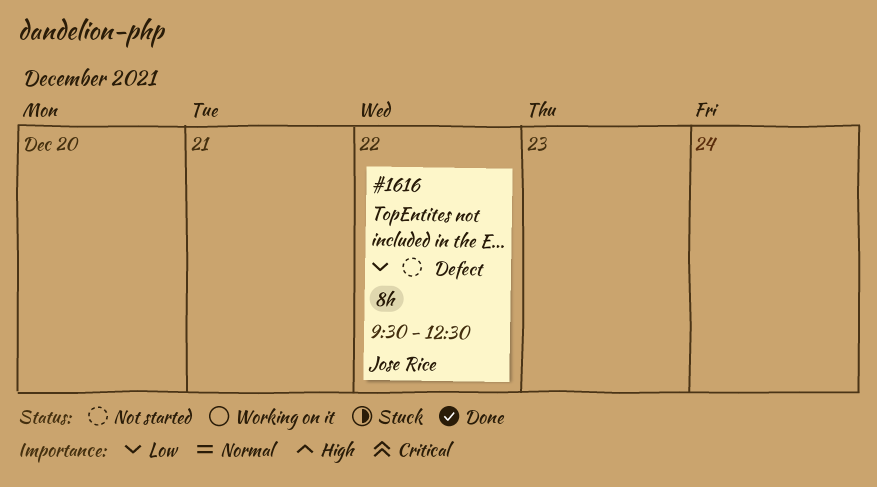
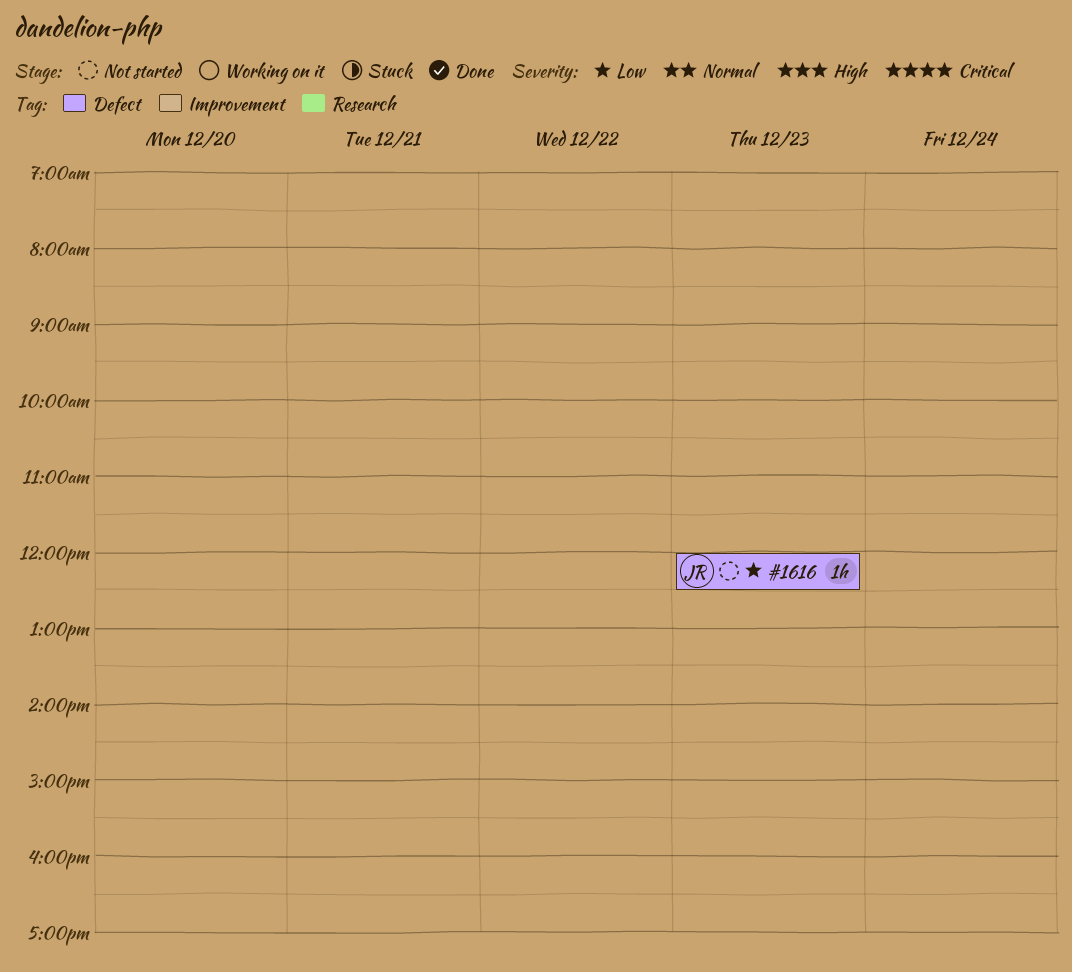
#1616, estimate: 8h -> 1h
#1616, day: Dec 22 -> Dec 23
#1616, begins: 09:30 -> 12:00

